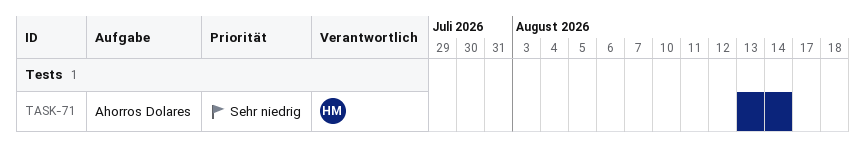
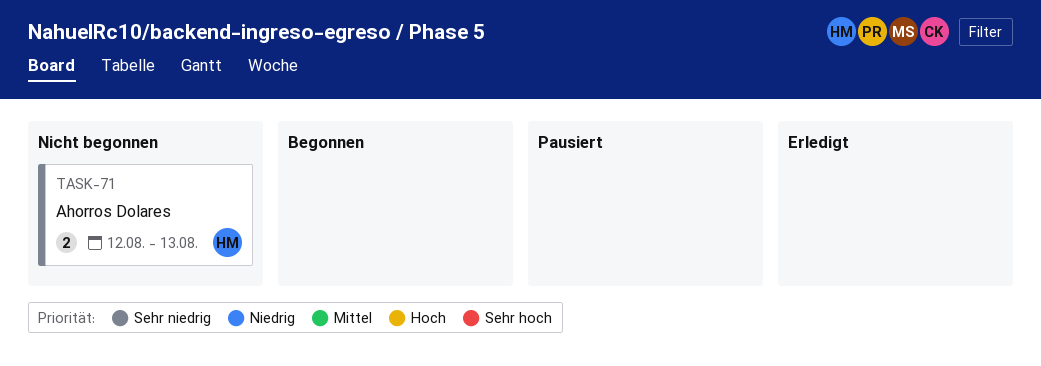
TASK-71, start: Aug 13 -> Aug 12
TASK-71, due: Aug 14 -> Aug 13

